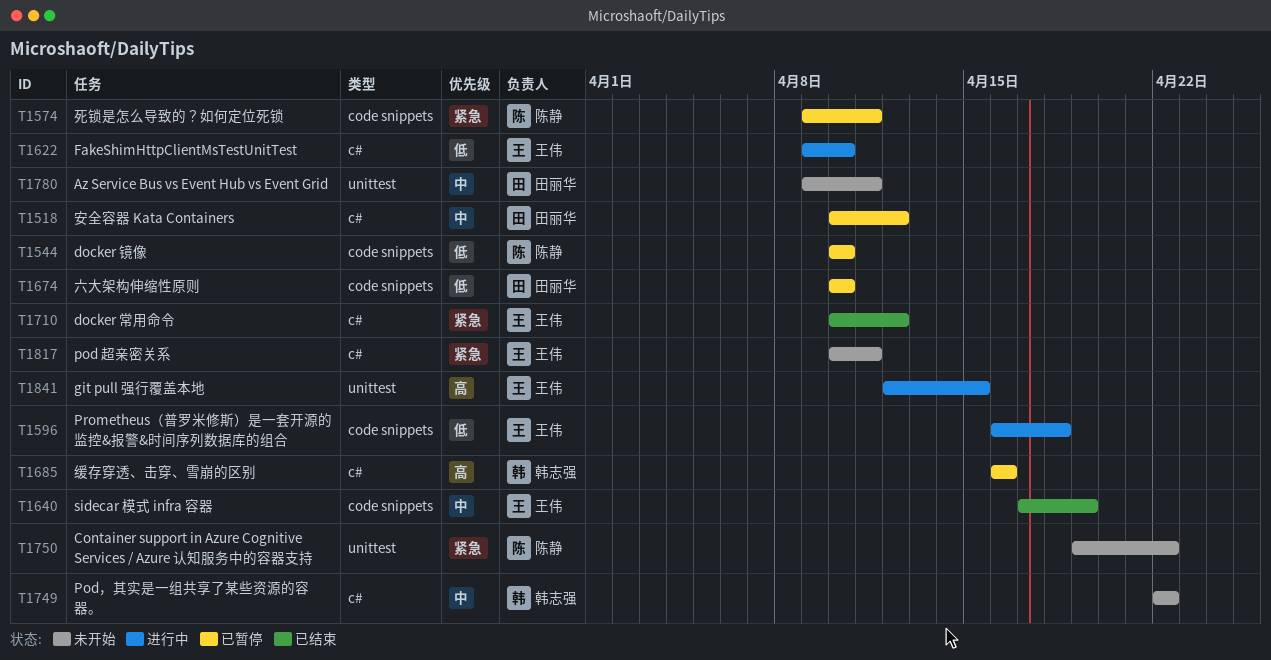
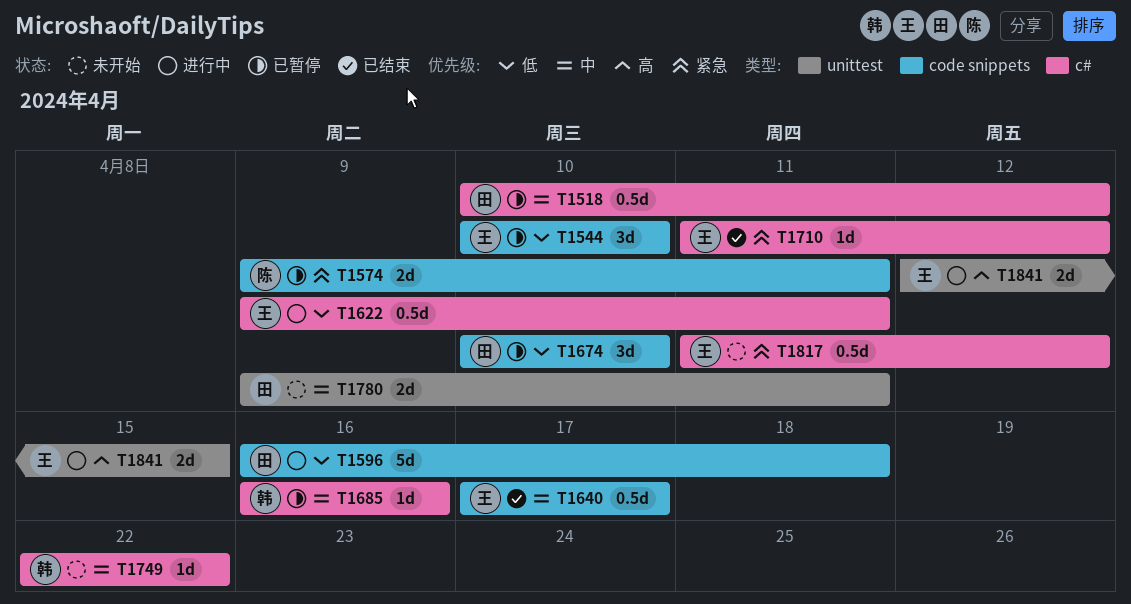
T1544, owner: 陈静 -> 王伟
T1596, owner: 王伟 -> 田丽华
T1622, due: Apr 10 -> Apr 11
T1640, due: Apr 19 -> Apr 17
T1685, priority: 高 -> 中
T1710, start: Apr 10 -> Apr 11
T1750: present -> none
T1817, start: Apr 10 -> Apr 11
T1817, due: Apr 11 -> Apr 12

